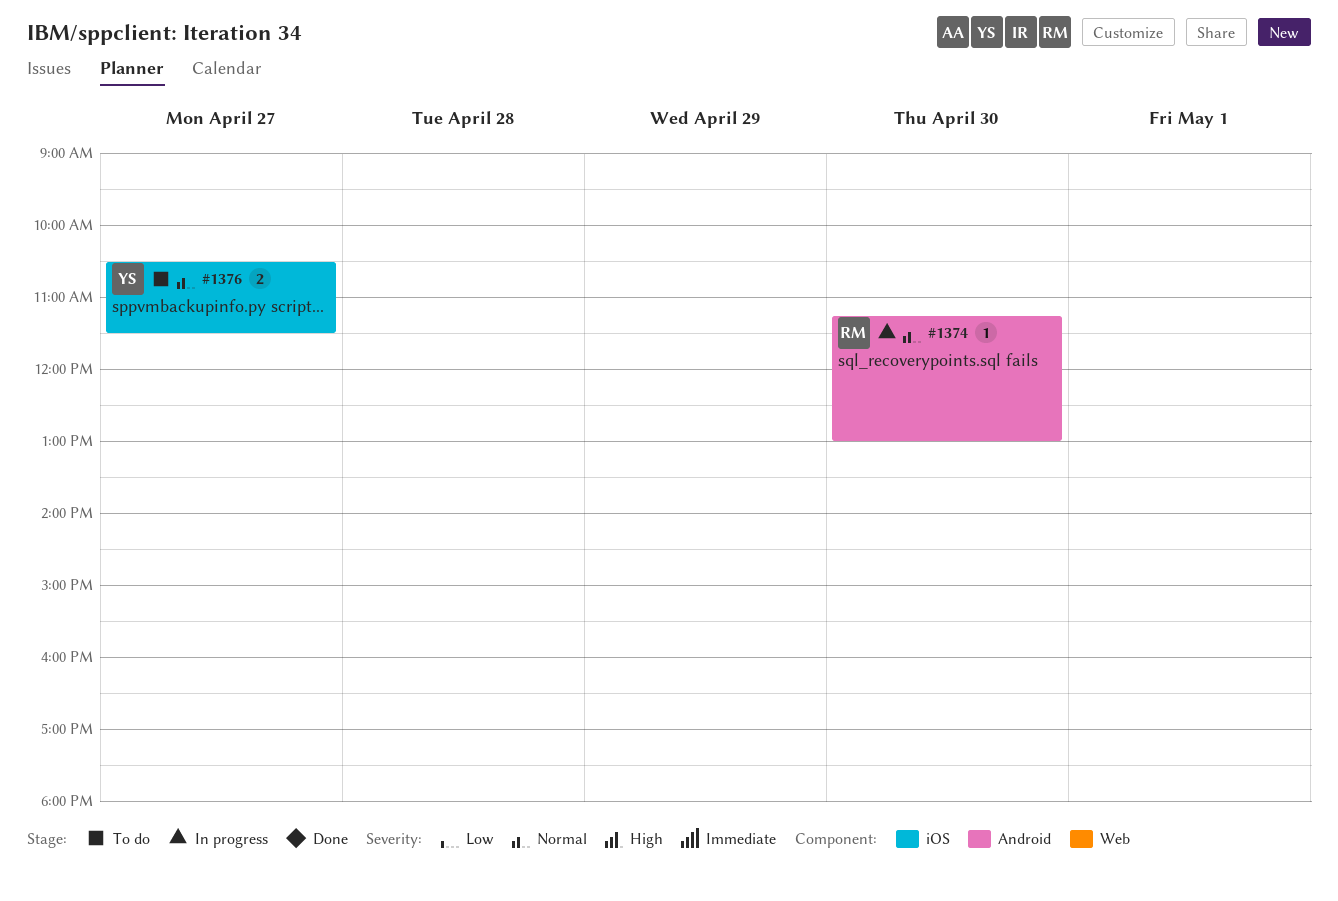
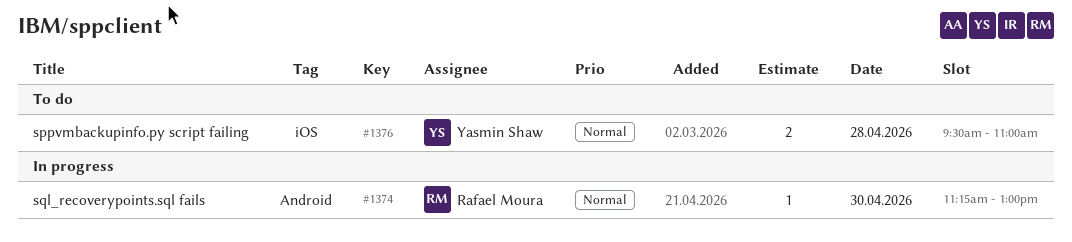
#1376, day: Apr 27 -> Apr 28
#1376, begins: 10:30 -> 09:30
#1376, ends: 11:30 -> 11:00

